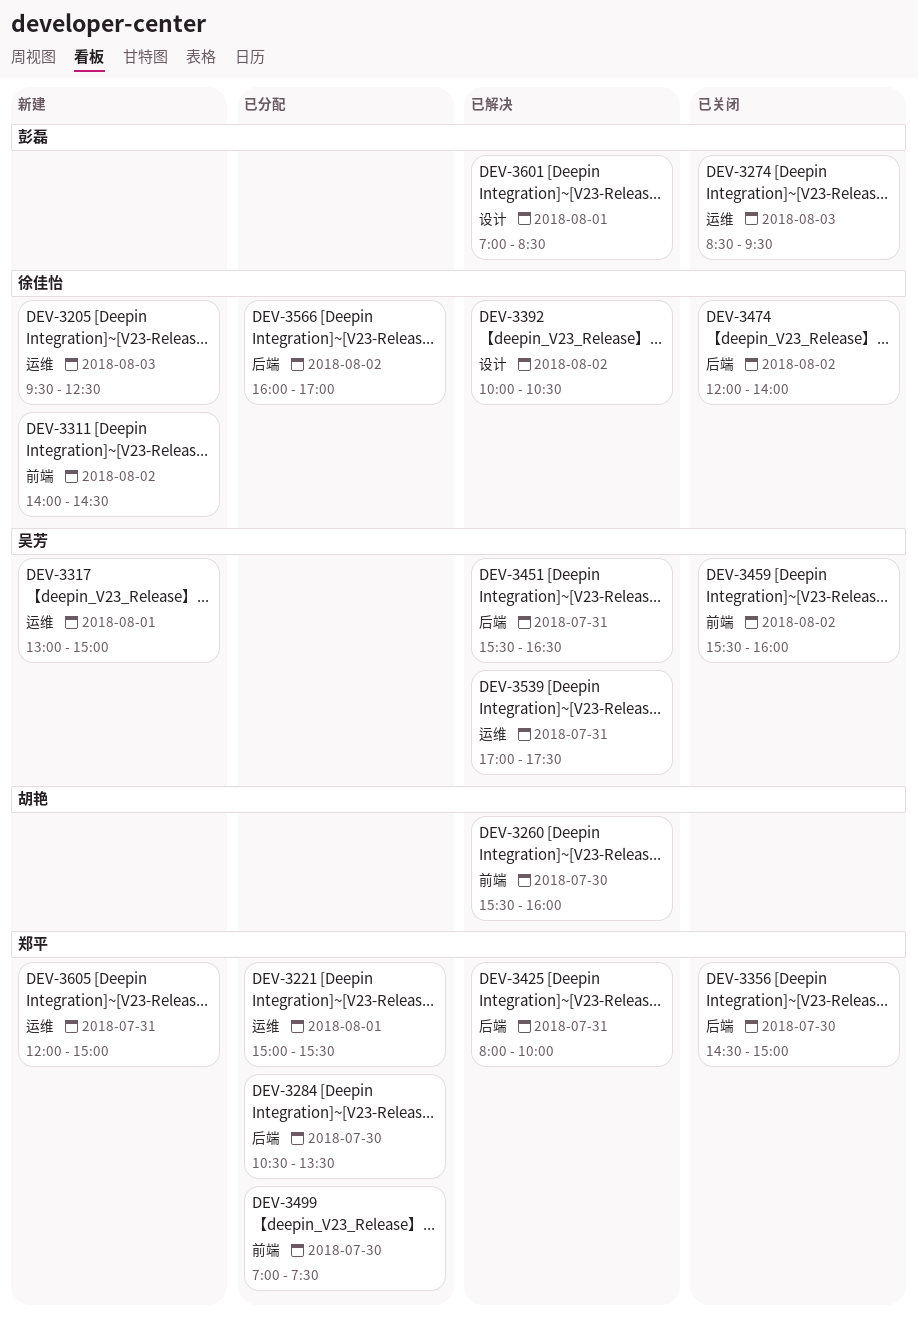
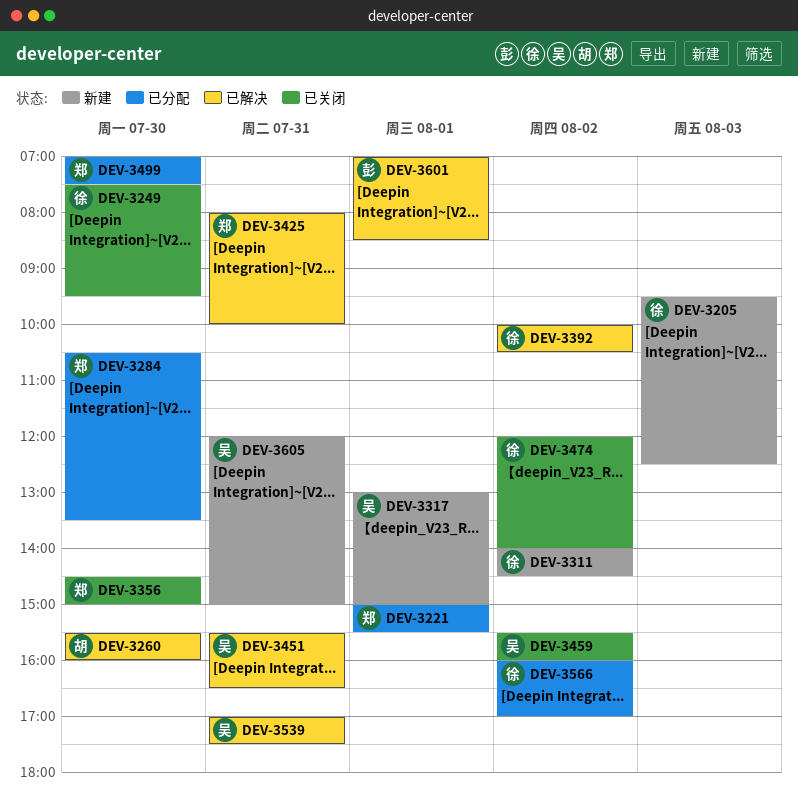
DEV-3249: none -> present
DEV-3274: present -> none
DEV-3605, owner: 郑平 -> 吴芳

